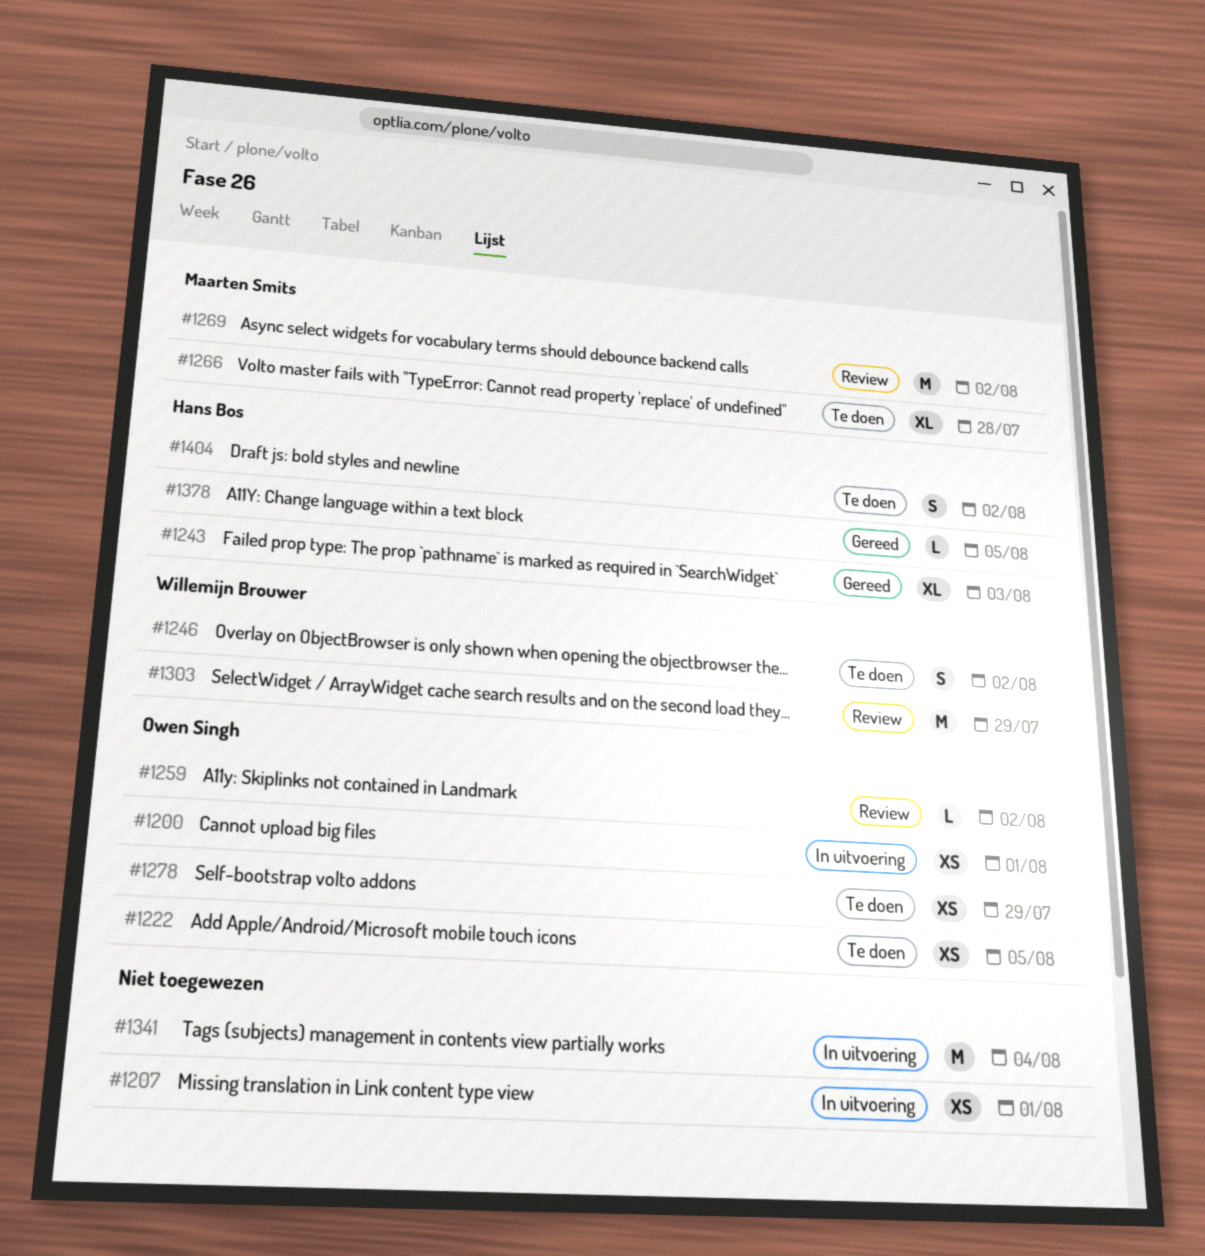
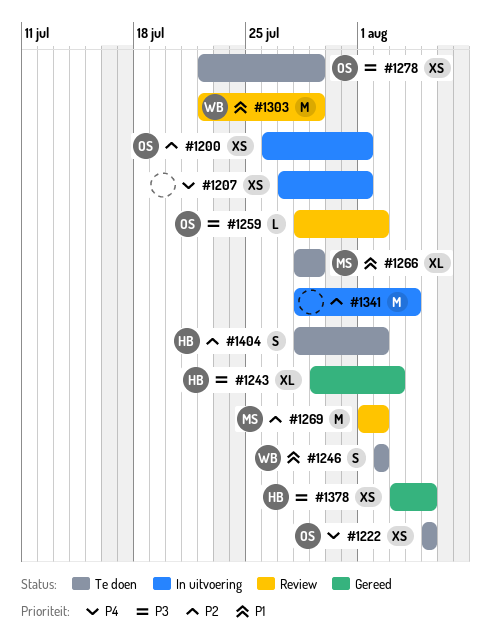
#1266, due: Jul 28 -> Jul 29
#1378, estimate: L -> XS

